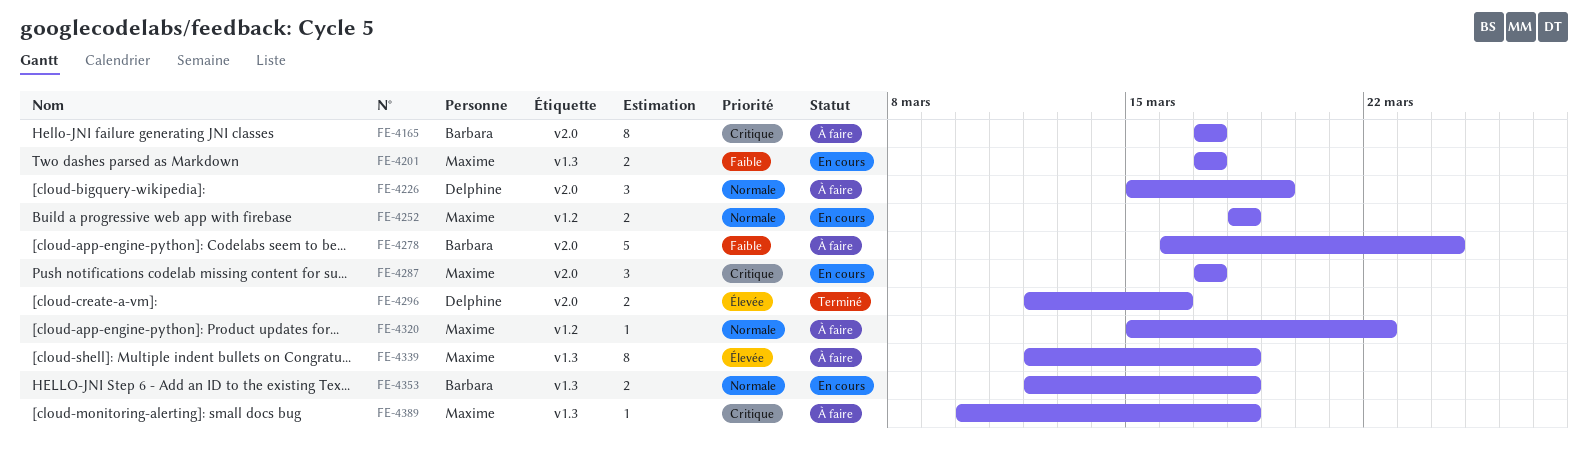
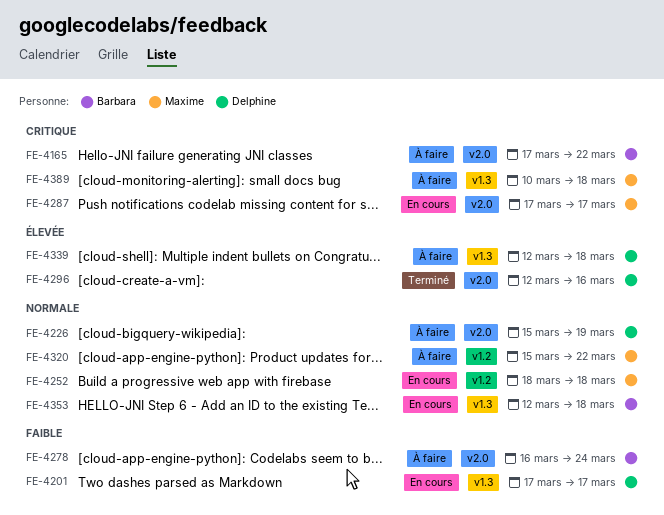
FE-4165, due: Mar 17 -> Mar 22
FE-4201, owner: Maxime -> Delphine
FE-4339, owner: Maxime -> Delphine

